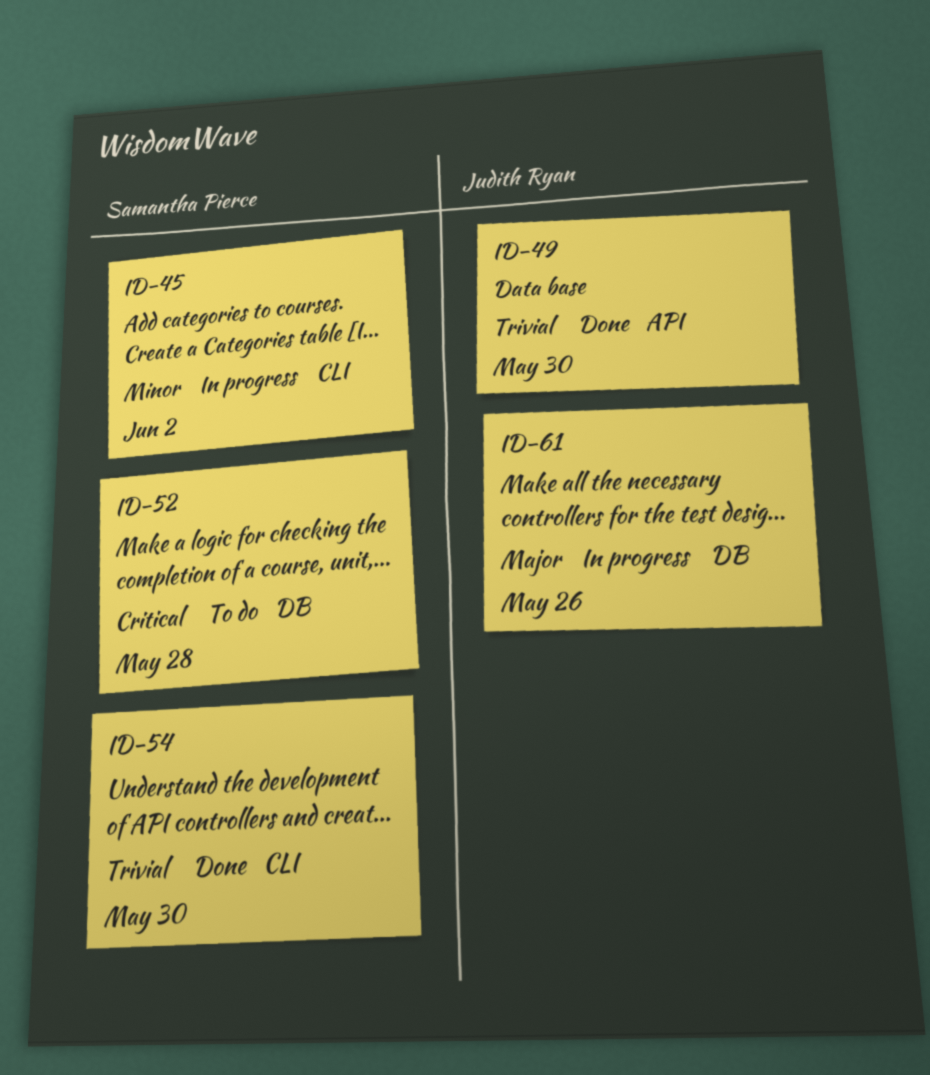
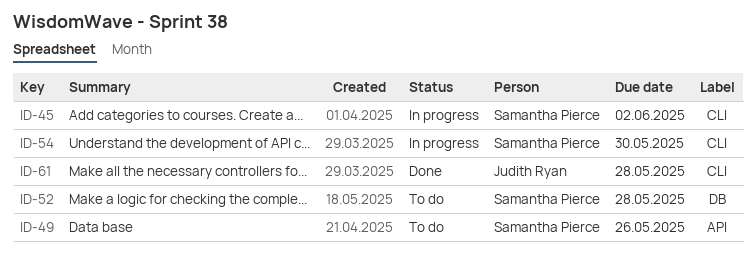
ID-49, status: Done -> To do
ID-49, owner: Judith Ryan -> Samantha Pierce
ID-49, due: May 30 -> May 26
ID-54, status: Done -> In progress
ID-61, status: In progress -> Done
ID-61, label: DB -> CLI
ID-61, due: May 26 -> May 28

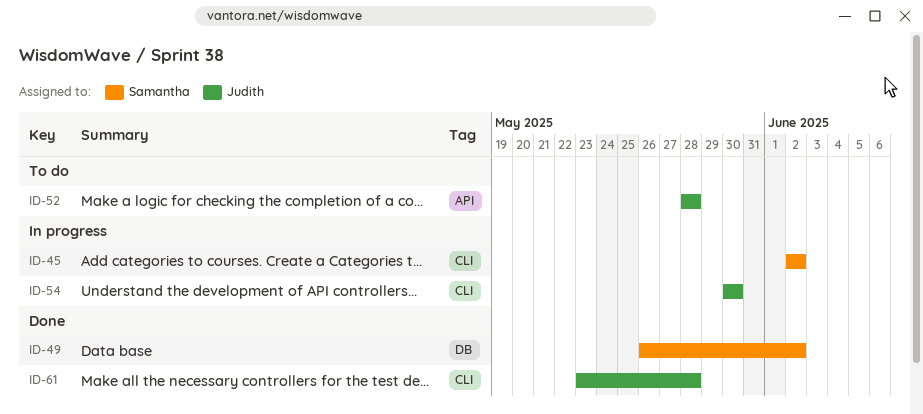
ID-49, status: To do -> Done
ID-49, label: API -> DB
ID-49, due: May 26 -> Jun 2
ID-52, owner: Samantha Pierce -> Judith Ryan
ID-52, label: DB -> API
ID-54, owner: Samantha Pierce -> Judith Ryan

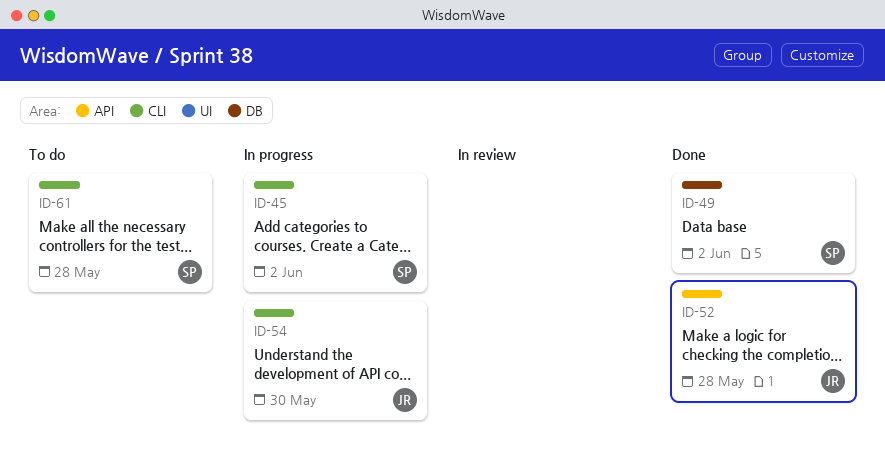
ID-52, status: To do -> Done
ID-61, status: Done -> To do
ID-61, owner: Judith -> Samantha

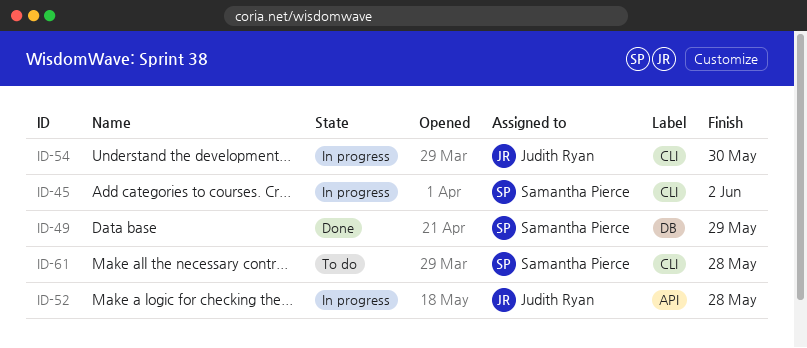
ID-49, due: Jun 2 -> May 29
ID-52, status: Done -> In progress

